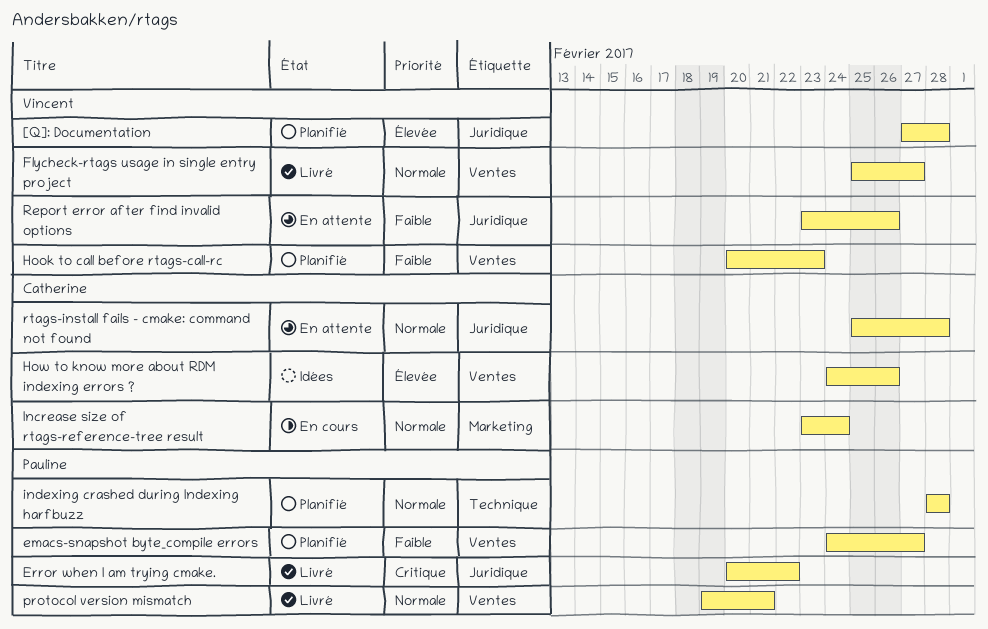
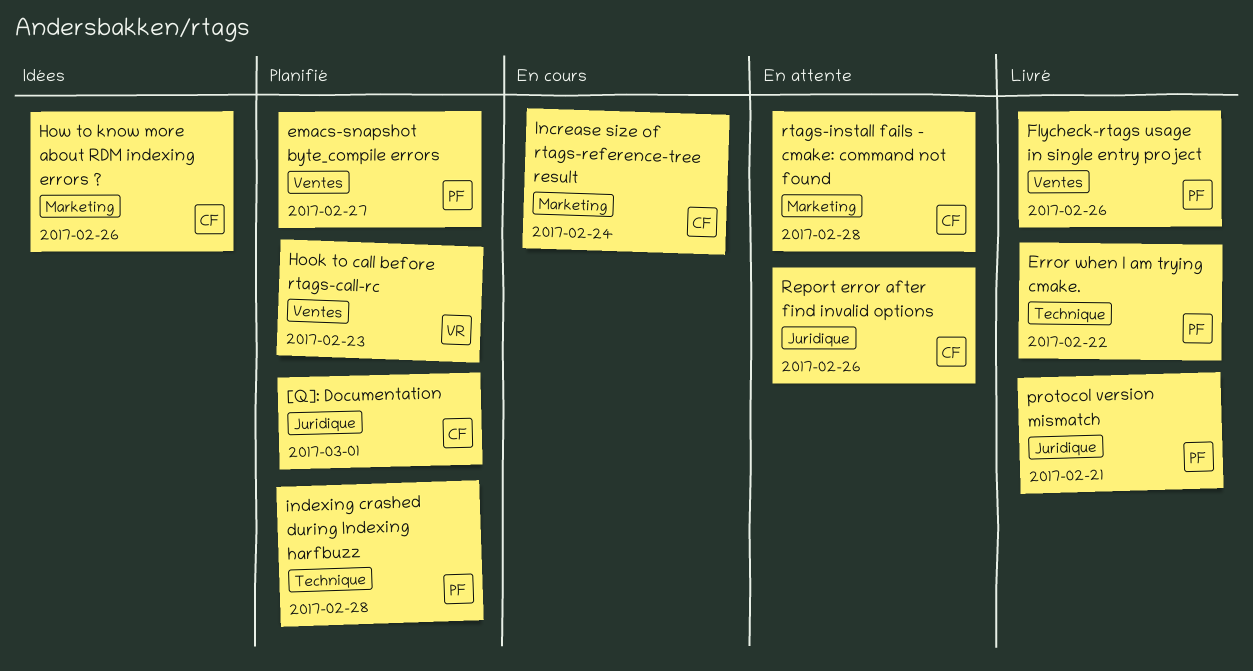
[Q]: Documentation, owner: Vincent -> Catherine
[Q]: Documentation, due: Feb 28 -> Mar 1
Error when I am trying cmake., label: Juridique -> Technique
Flycheck-rtags usage in single entry project, owner: Vincent -> Pauline
Flycheck-rtags usage in single entry project, due: Feb 27 -> Feb 26
How to know more about RDM indexing errors ?, label: Ventes -> Marketing
protocol version mismatch, label: Ventes -> Juridique
Report error after find invalid options, owner: Vincent -> Catherine
rtags-install fails - cmake: command not found, label: Juridique -> Marketing

